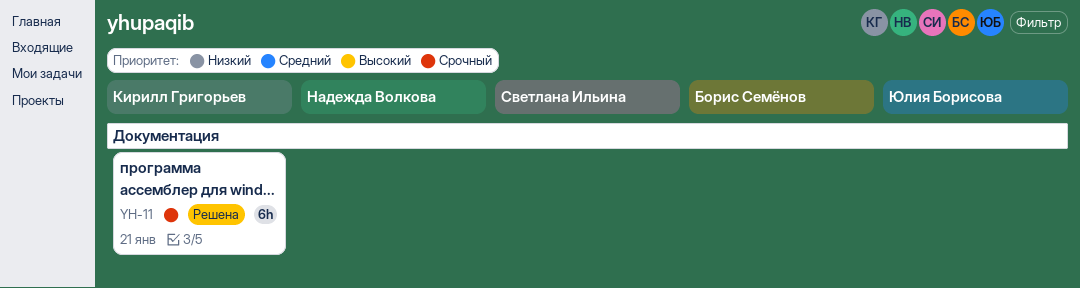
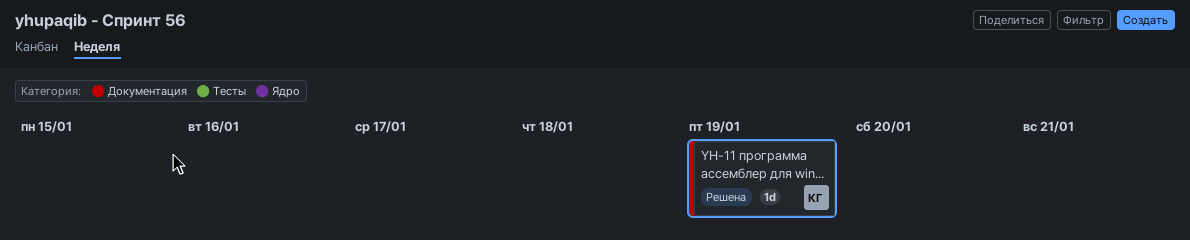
YH-11, estimate: 6h -> 1d
YH-11, due: Jan 21 -> Jan 19

